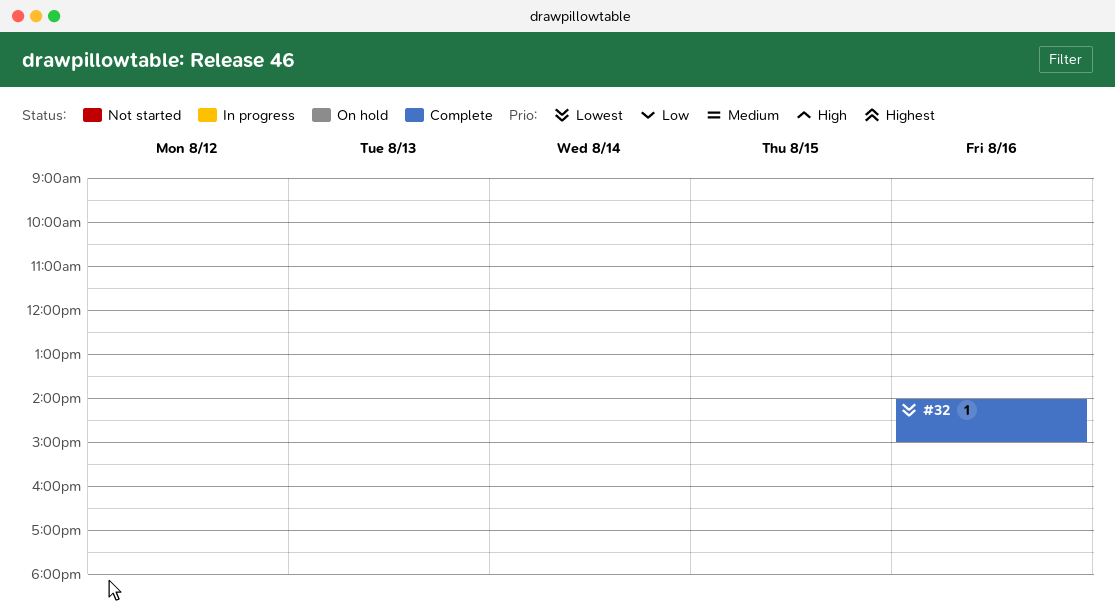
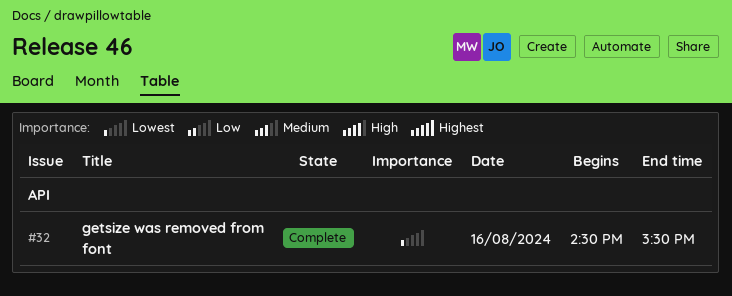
#32, begins: 14:00 -> 14:30
#32, ends: 15:00 -> 15:30

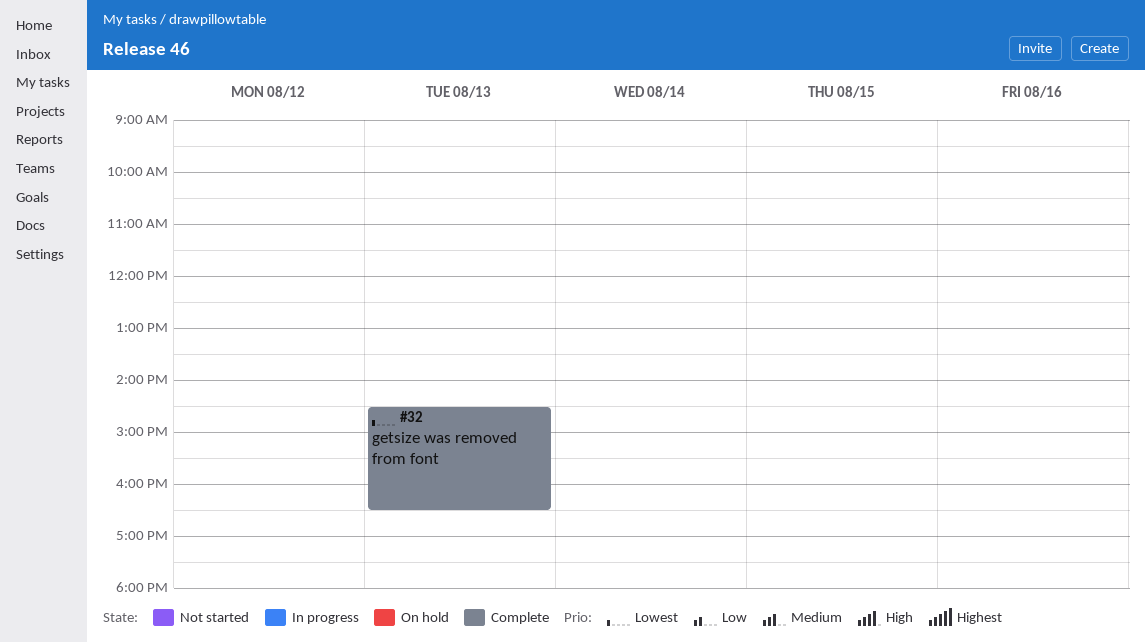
#32, day: Aug 16 -> Aug 13
#32, ends: 15:30 -> 16:30

